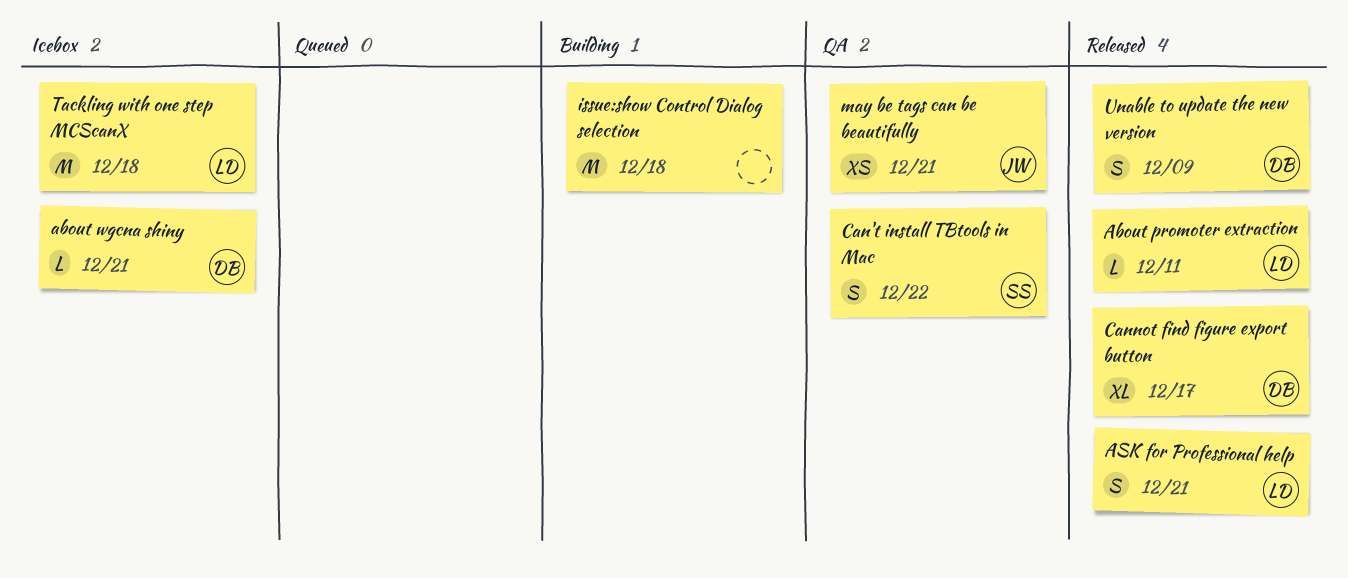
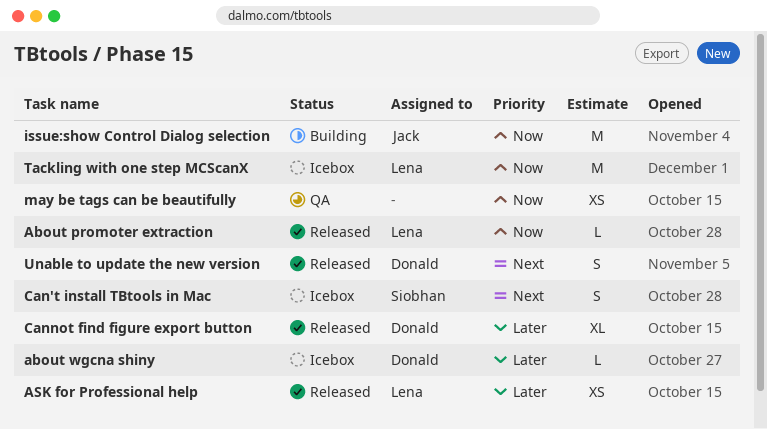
ASK for Professional help, estimate: S -> XS
Can't install TBtools in Mac, status: QA -> Icebox
issue:show Control Dialog selection, owner: none -> Jack
may be tags can be beautifully, owner: Jack -> none

